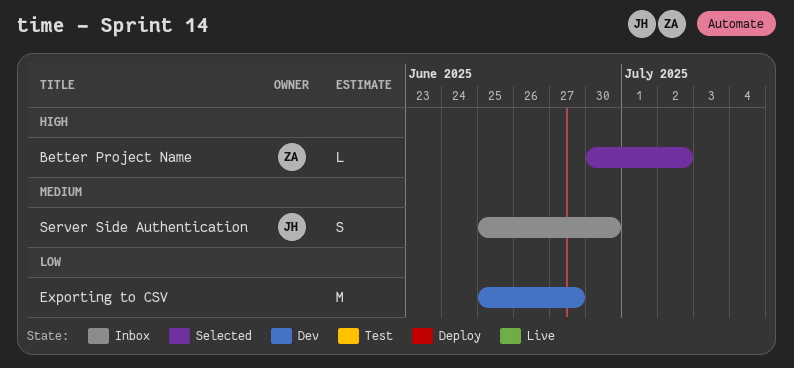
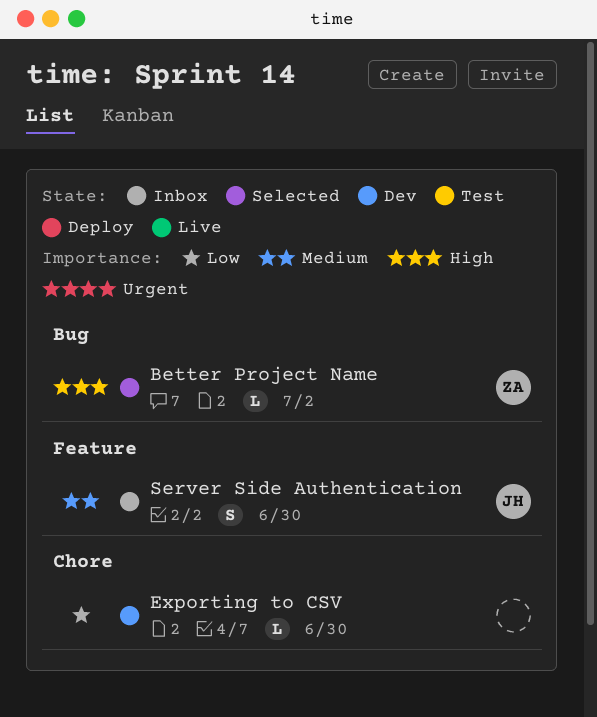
Exporting to CSV, estimate: M -> L
Exporting to CSV, due: Jun 27 -> Jun 30

